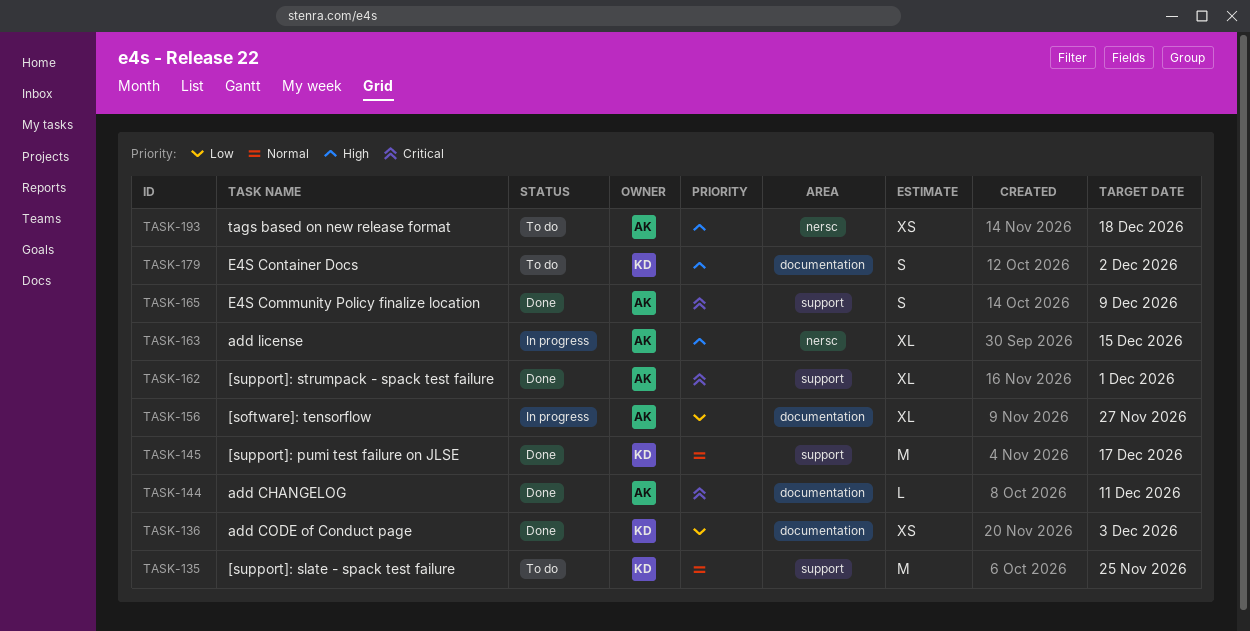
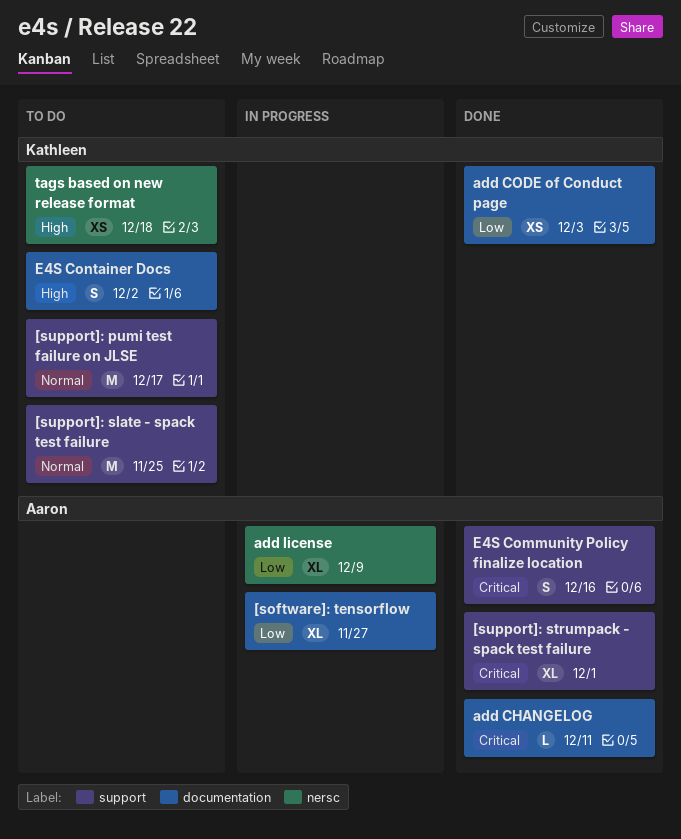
[support]: pumi test failure on JLSE, status: Done -> To do
add license, priority: High -> Low
add license, due: Dec 15 -> Dec 9
E4S Community Policy finalize location, due: Dec 9 -> Dec 16
tags based on new release format, owner: Aaron -> Kathleen

